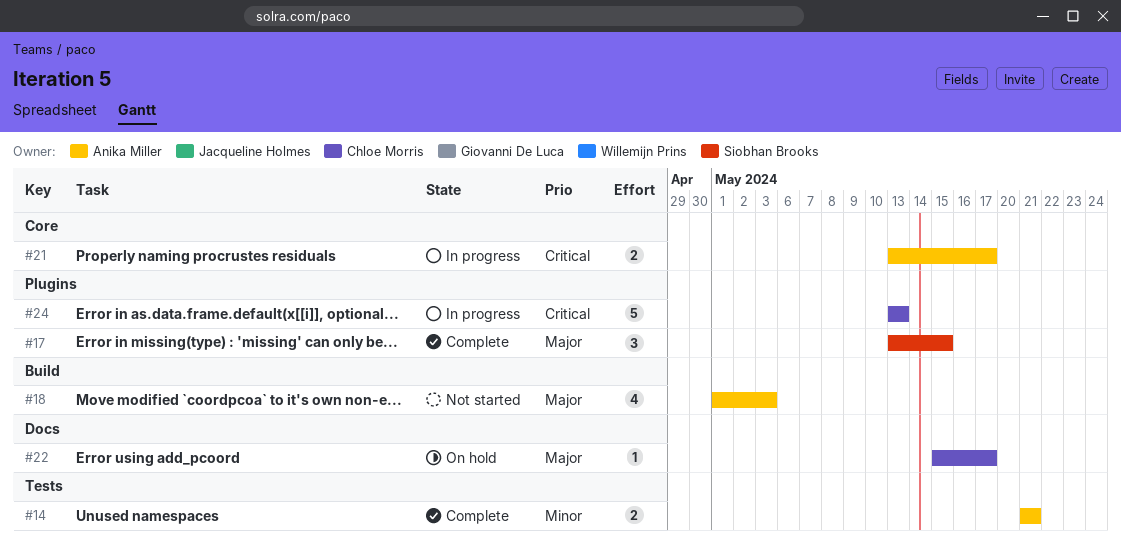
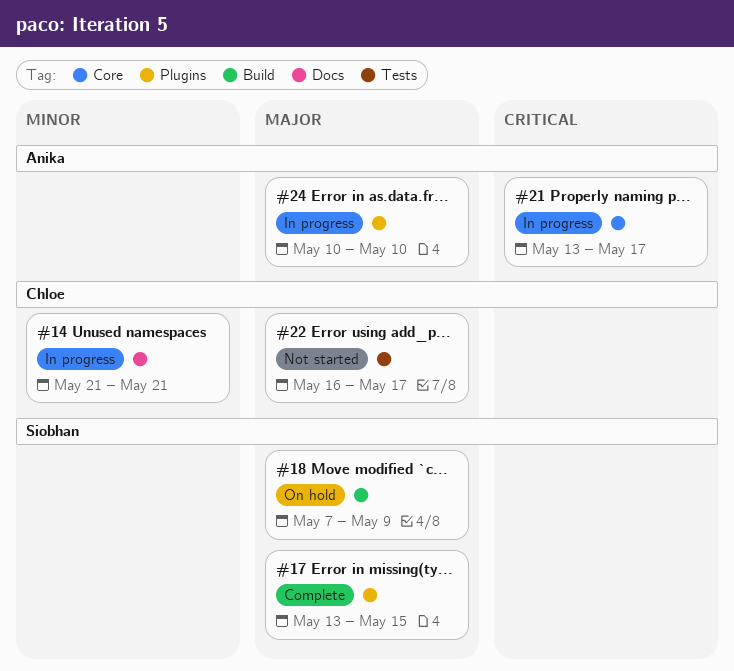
#14, status: Complete -> In progress
#14, owner: Anika Miller -> Chloe Morris
#14, label: Tests -> Docs
#18, status: Not started -> On hold
#18, owner: Anika Miller -> Siobhan Brooks
#18, start: May 1 -> May 7
#18, due: May 3 -> May 9
#22, status: On hold -> Not started
#22, label: Docs -> Tests
#22, start: May 15 -> May 16
#24, owner: Chloe Morris -> Anika Miller
#24, priority: Critical -> Major
#24, start: May 13 -> May 10
#24, due: May 13 -> May 10

